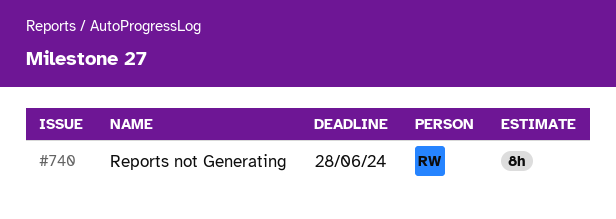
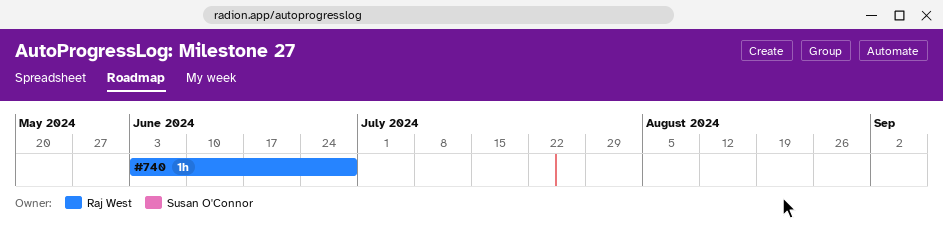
#740, estimate: 8h -> 1h

